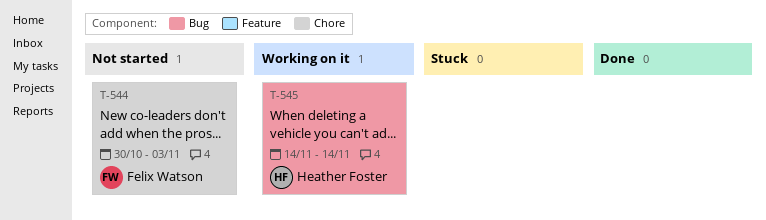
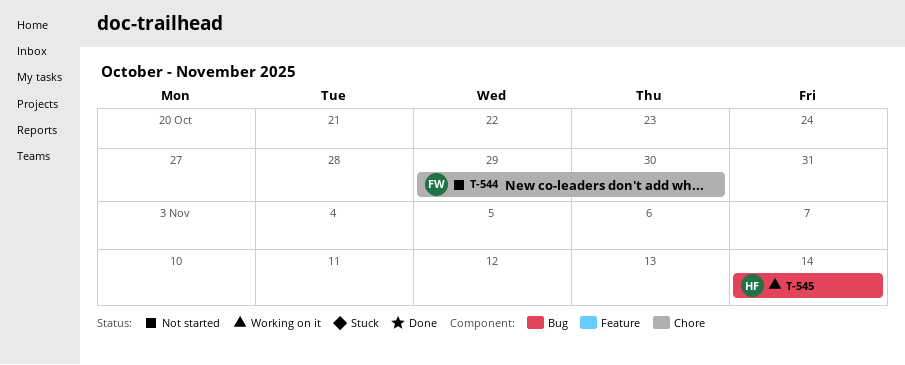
T-544, start: Oct 30 -> Oct 29
T-544, due: Nov 3 -> Oct 30

